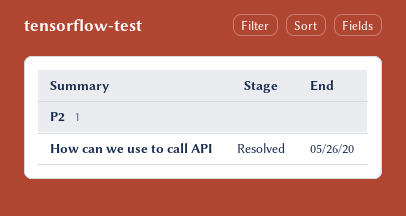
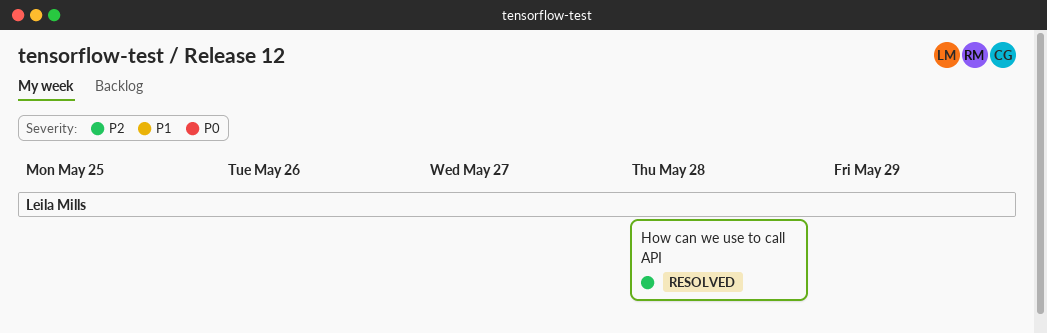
How can we use to call API, due: May 26 -> May 28

